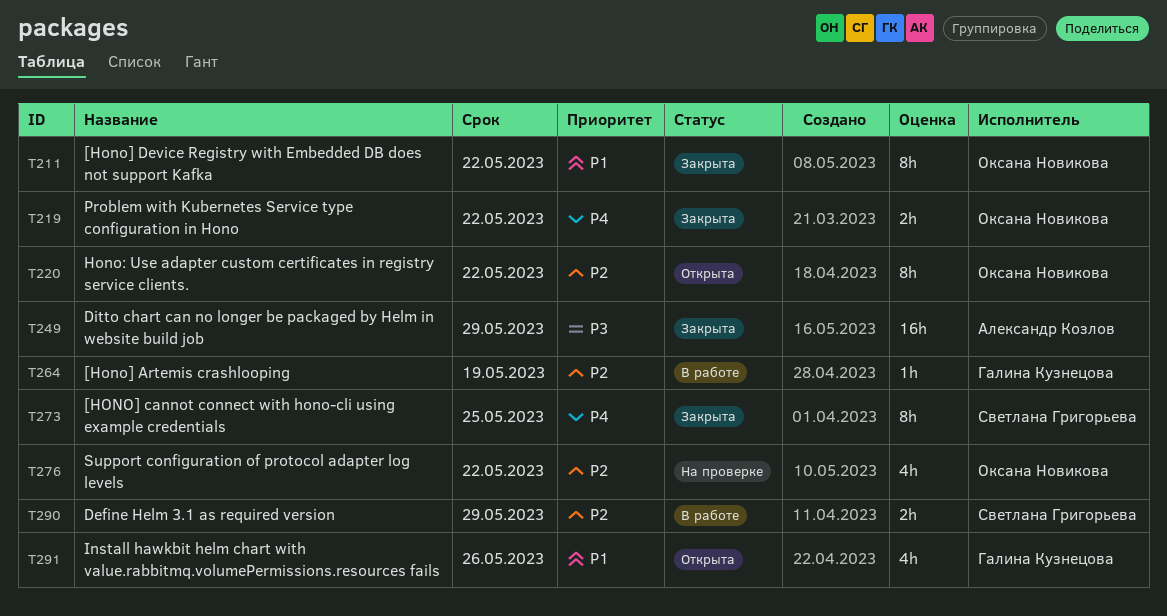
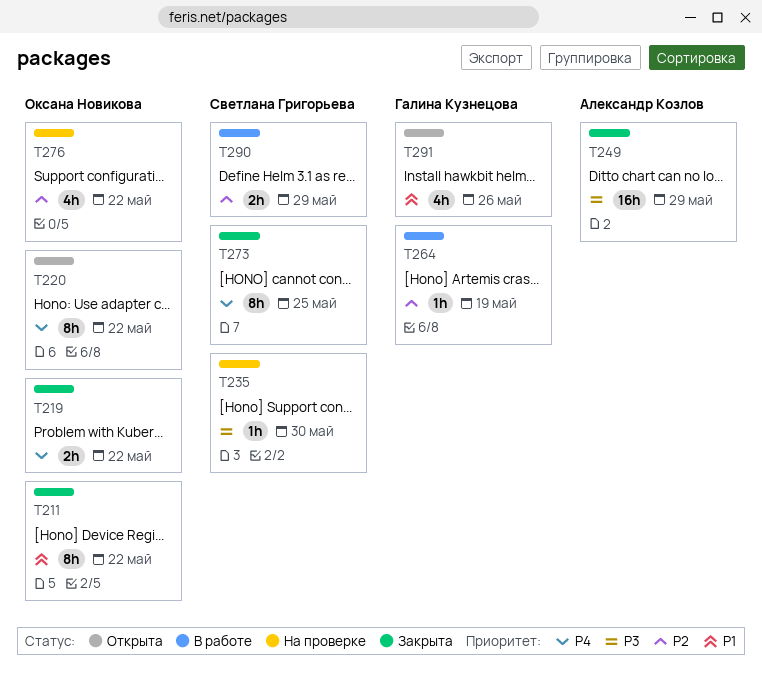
T220, priority: P2 -> P4
T235: none -> present

